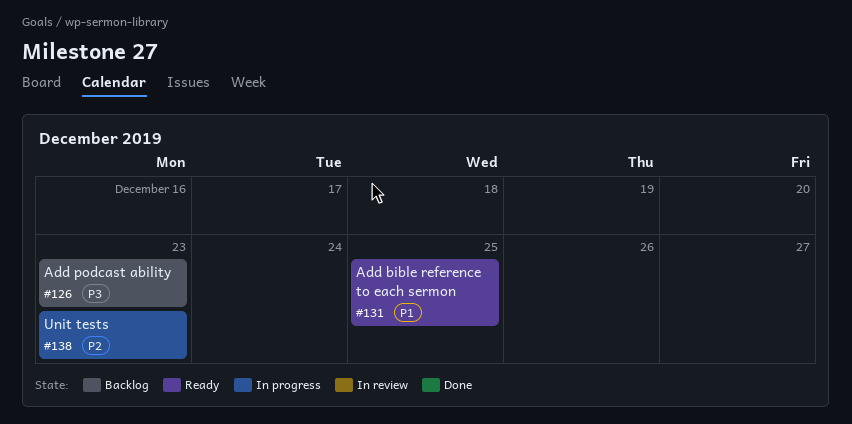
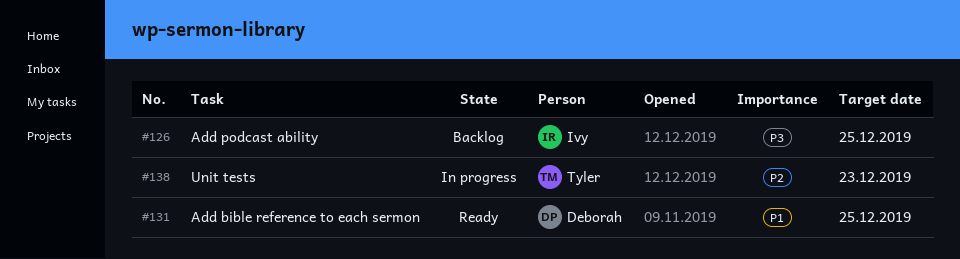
#126, due: Dec 23 -> Dec 25

